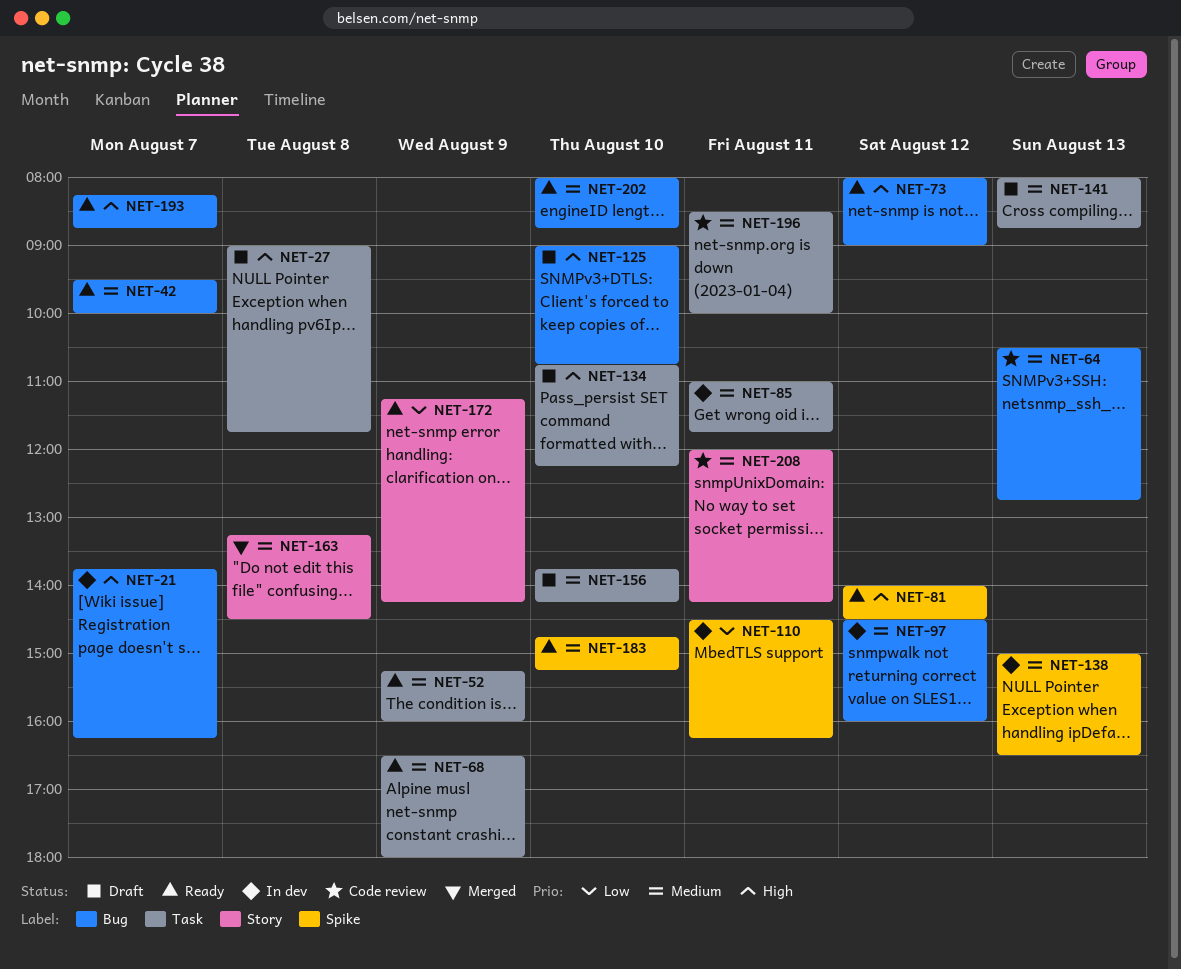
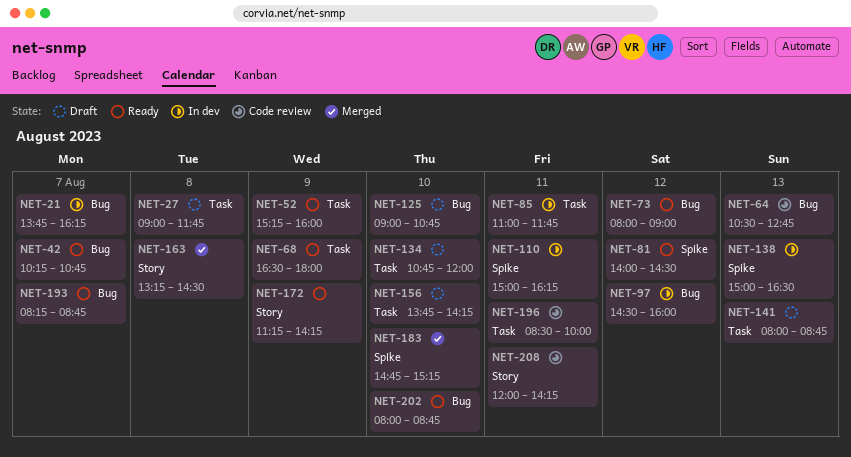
NET-42, begins: 09:30 -> 10:15
NET-42, ends: 10:00 -> 10:45
NET-110, begins: 14:30 -> 15:00
NET-134, ends: 12:15 -> 12:00
NET-183, status: Ready -> Merged

